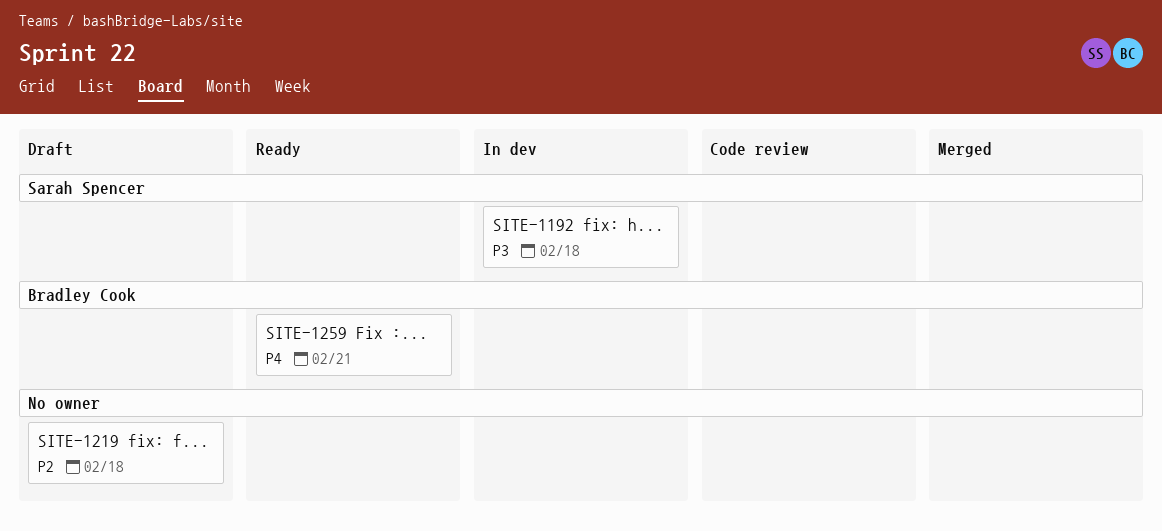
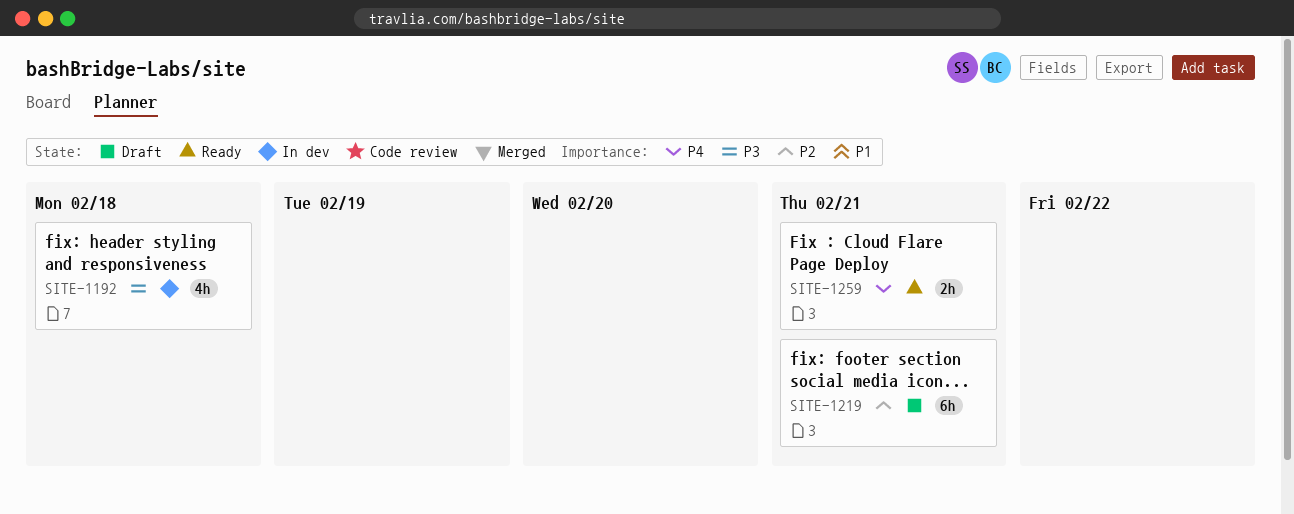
SITE-1219, due: Feb 18 -> Feb 21

